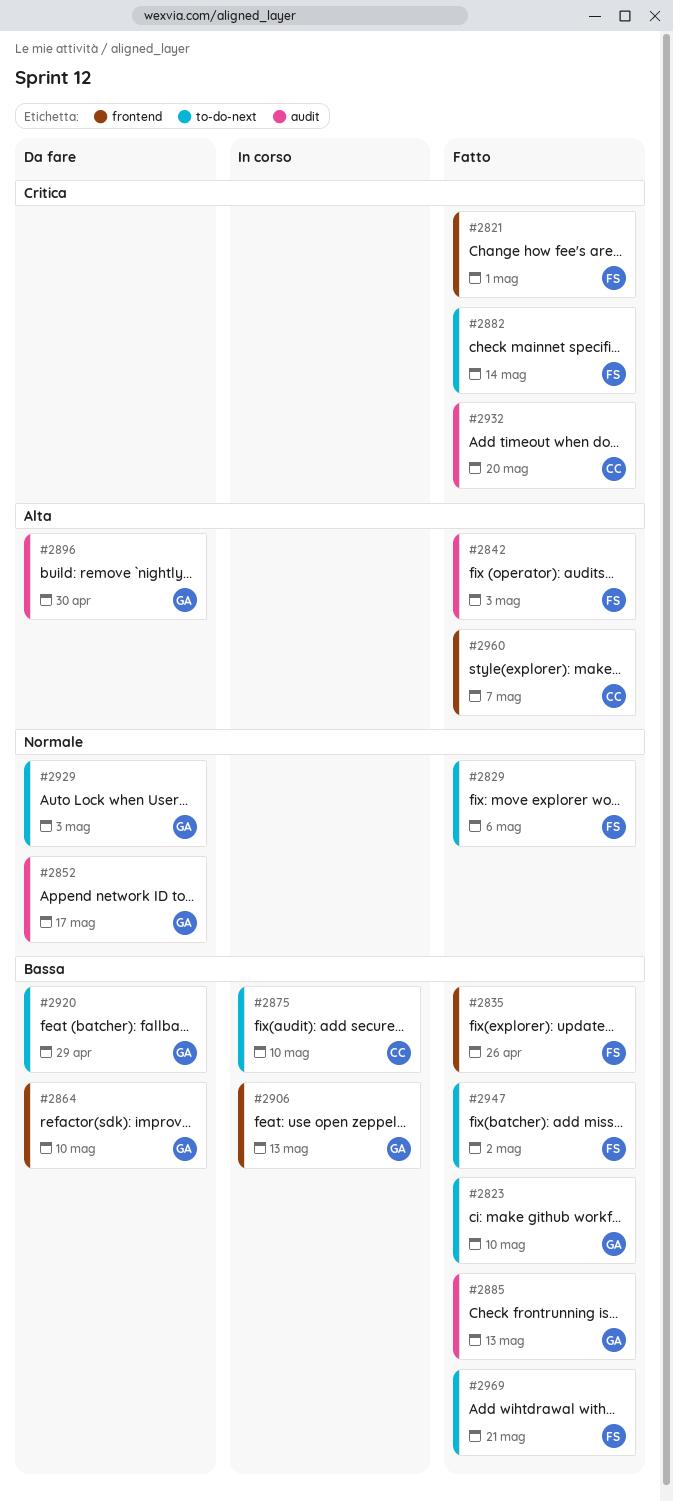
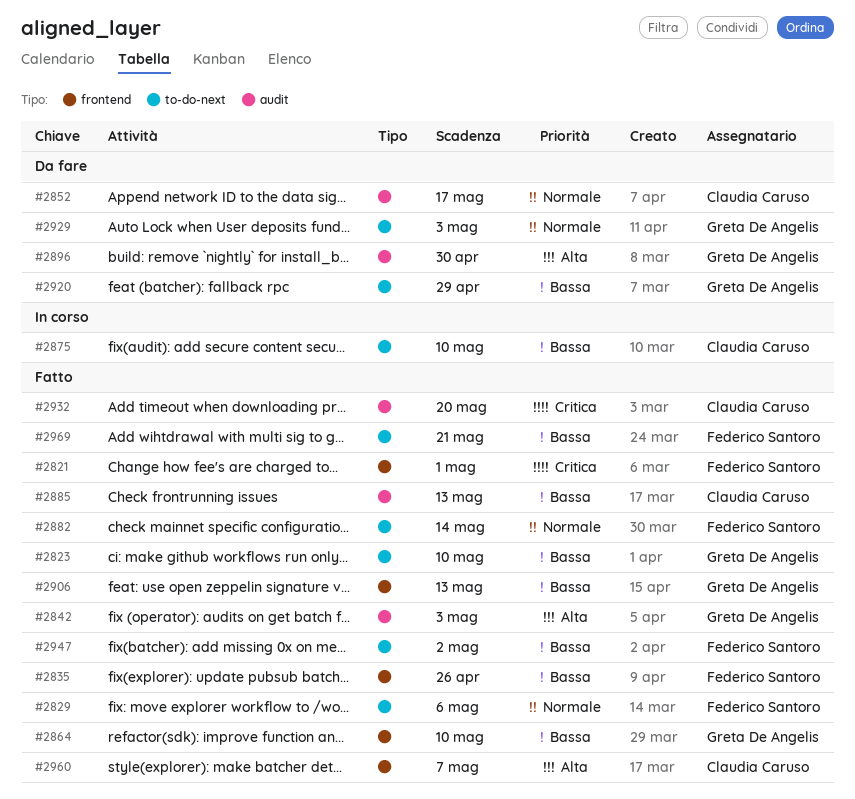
#2842, owner: Federico Santoro -> Greta De Angelis
#2852, owner: Greta De Angelis -> Claudia Caruso
#2864, status: Da fare -> Fatto
#2882, priority: Critica -> Normale
#2885, owner: Greta De Angelis -> Claudia Caruso
#2906, status: In corso -> Fatto

